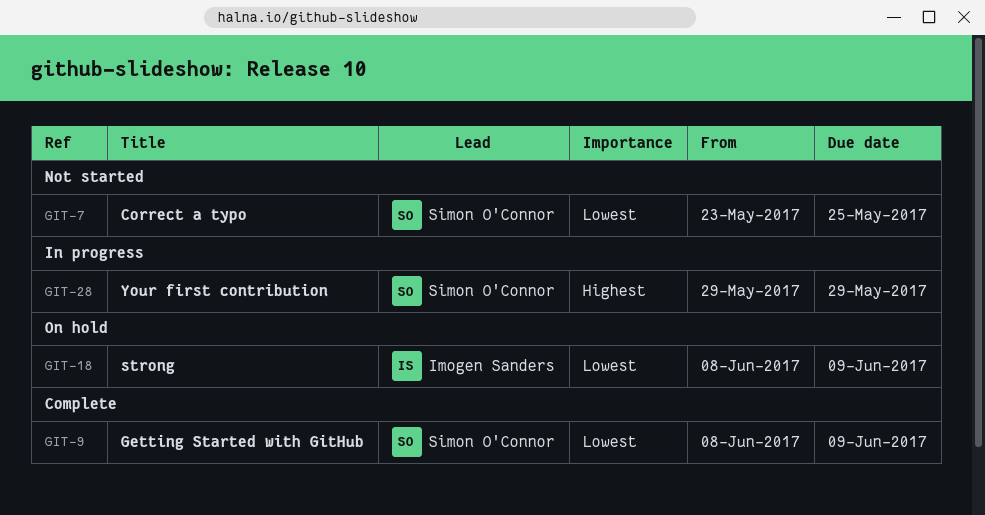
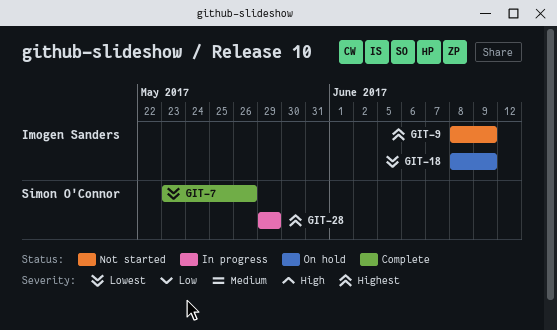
GIT-7, status: Not started -> Complete
GIT-7, due: May 25 -> May 26
GIT-9, status: Complete -> Not started
GIT-9, owner: Simon O'Connor -> Imogen Sanders
GIT-9, priority: Lowest -> Highest

